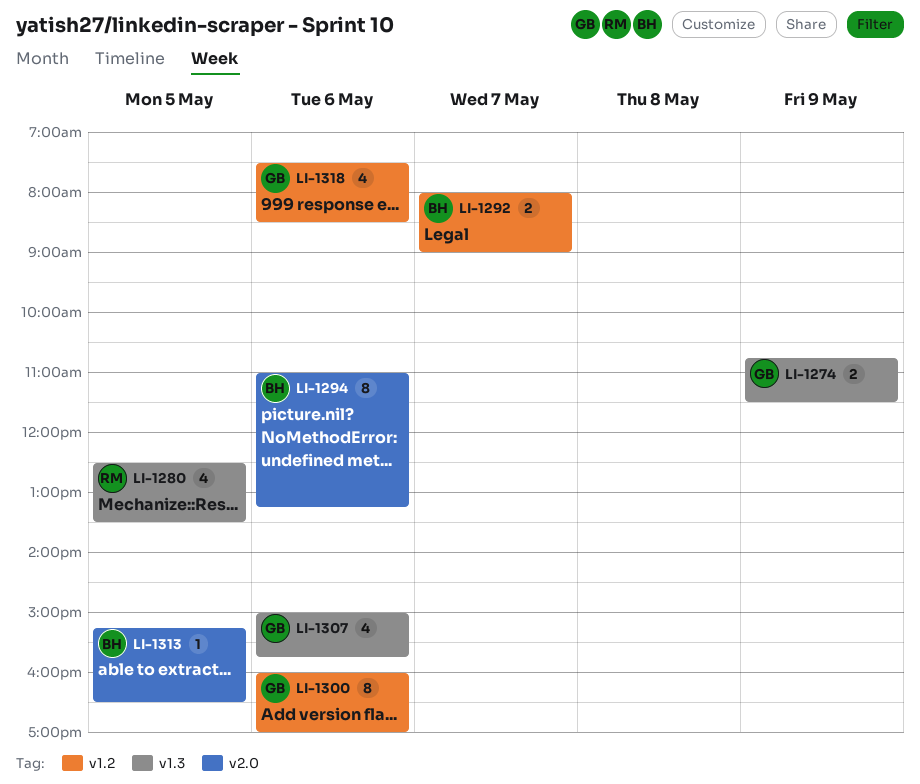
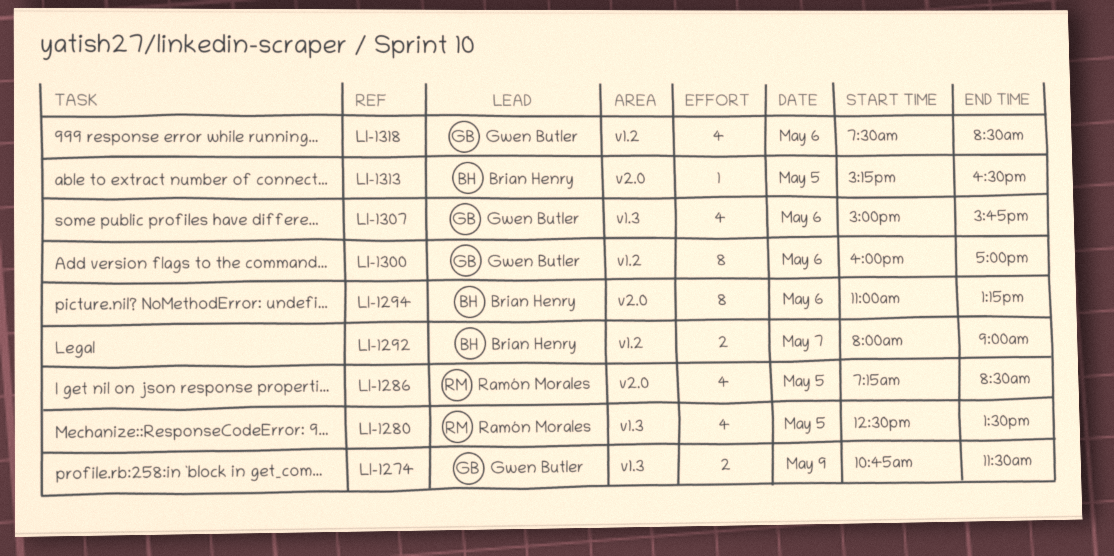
LI-1286: none -> present

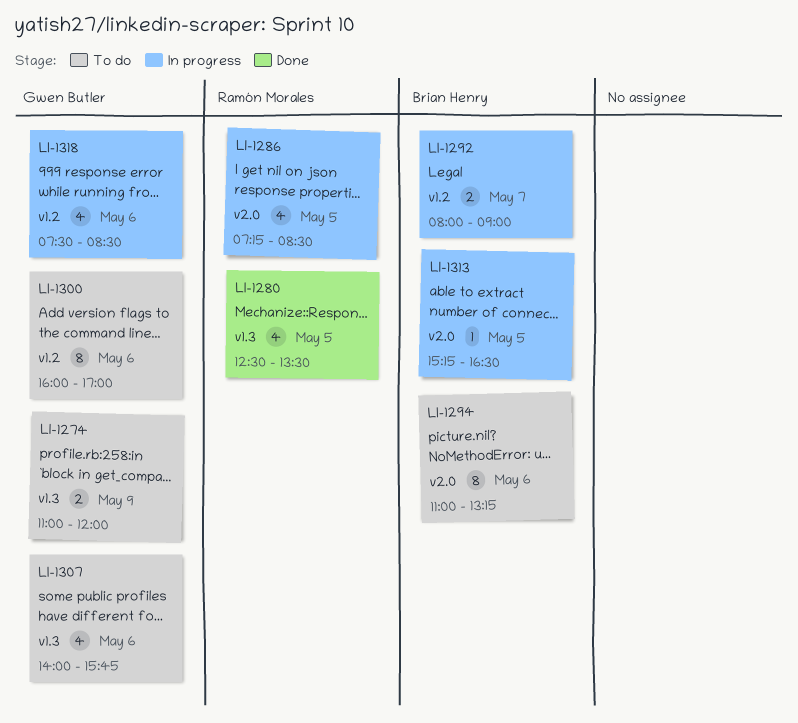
LI-1274, begins: 10:45 -> 11:00
LI-1274, ends: 11:30 -> 12:00
LI-1307, begins: 15:00 -> 14:00

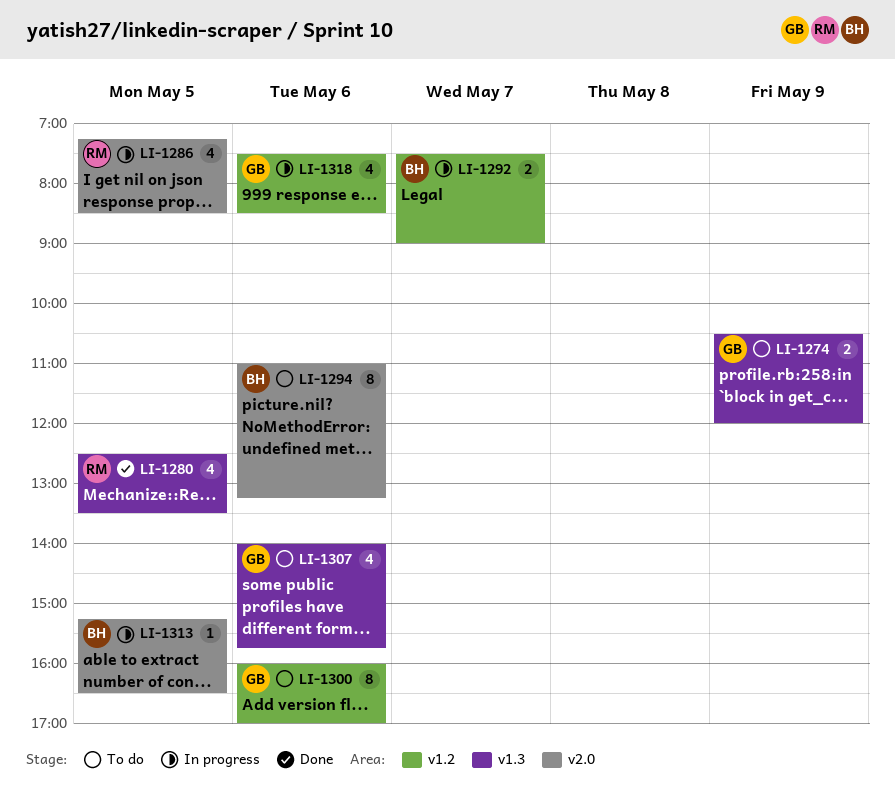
LI-1274, begins: 11:00 -> 10:30
LI-1292, begins: 08:00 -> 07:30

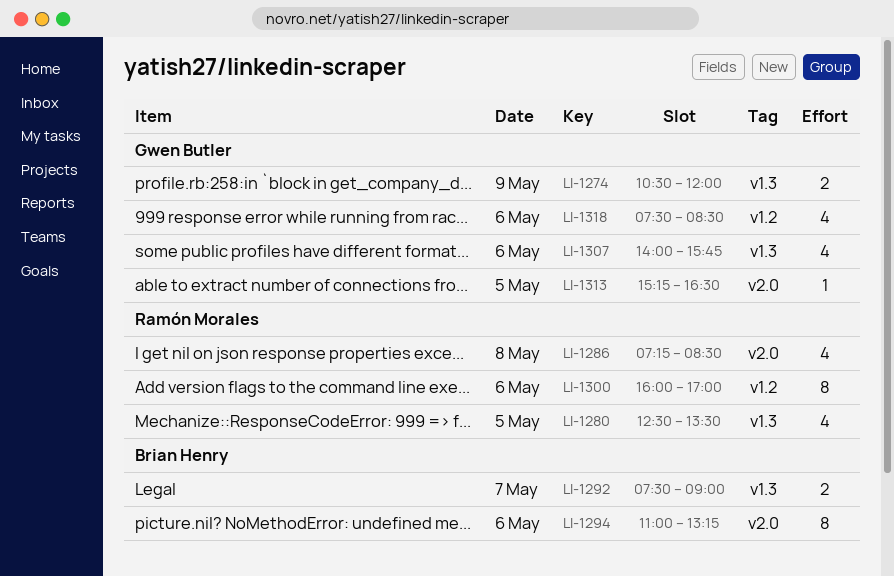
LI-1286, day: May 5 -> May 8
LI-1292, label: v1.2 -> v1.3
LI-1300, owner: Gwen Butler -> Ramón Morales
LI-1313, owner: Brian Henry -> Gwen Butler

